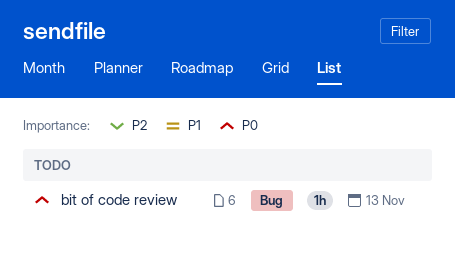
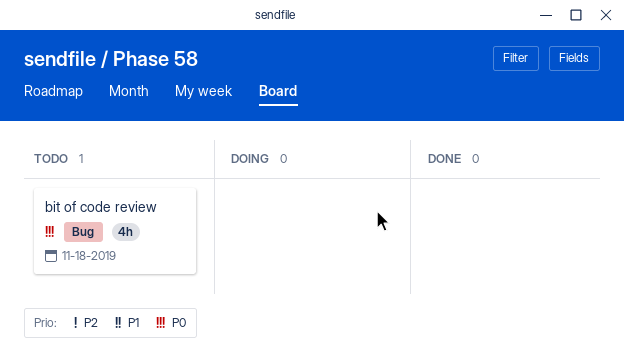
bit of code review, estimate: 1h -> 4h
bit of code review, due: Nov 13 -> Nov 18

